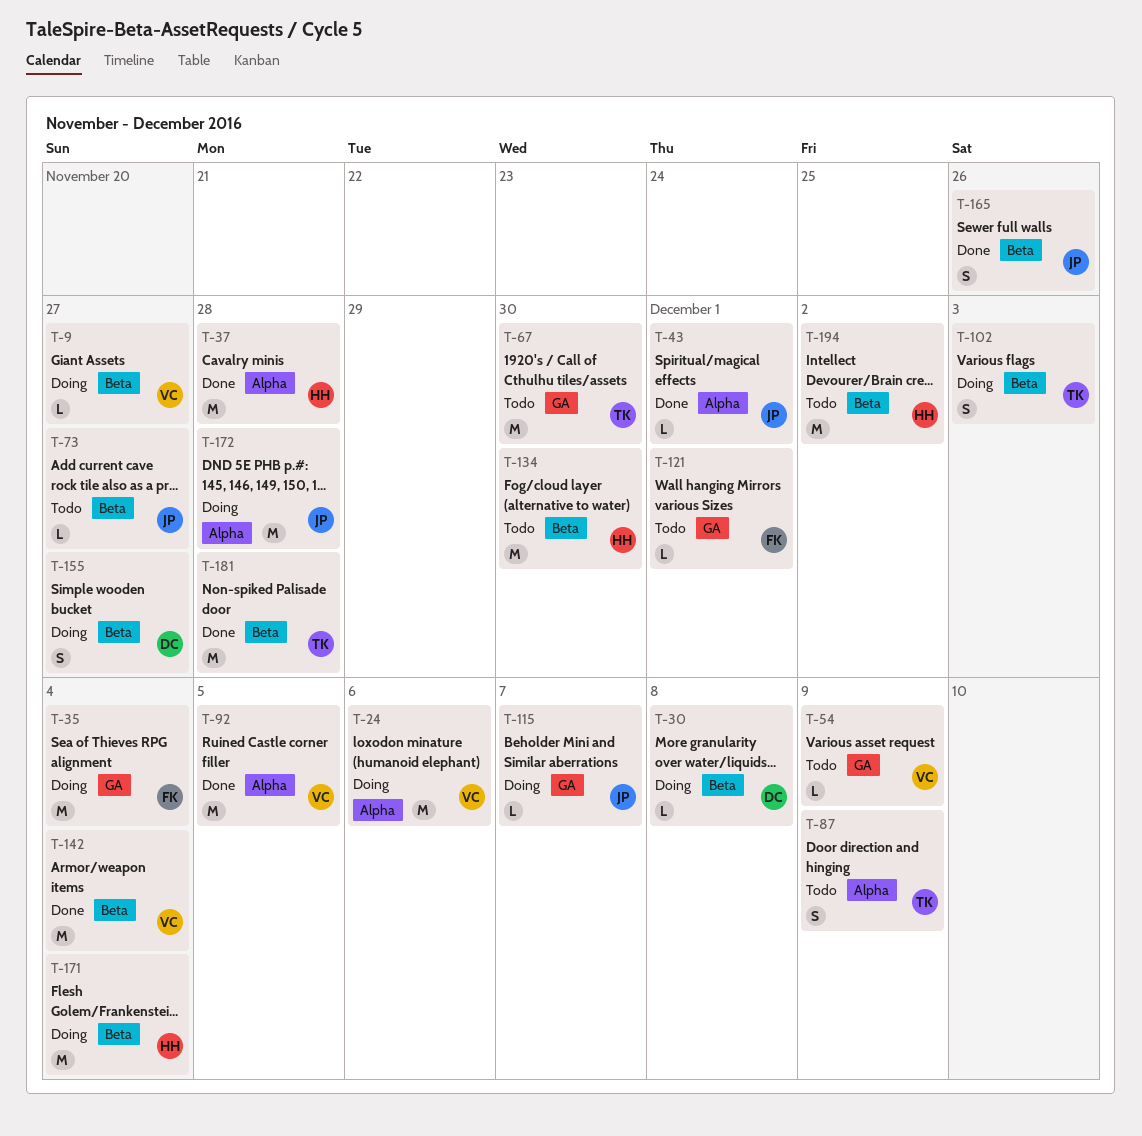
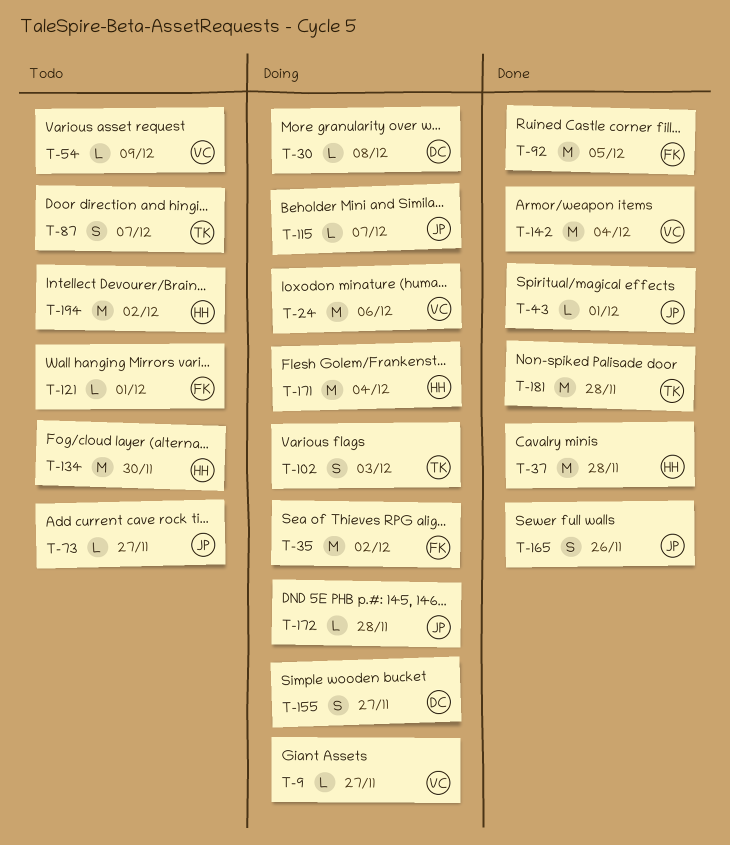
T-35, due: Dec 4 -> Dec 2
T-67: present -> none
T-87, due: Dec 9 -> Dec 7
T-92, owner: VC -> FK
T-172, estimate: M -> L

